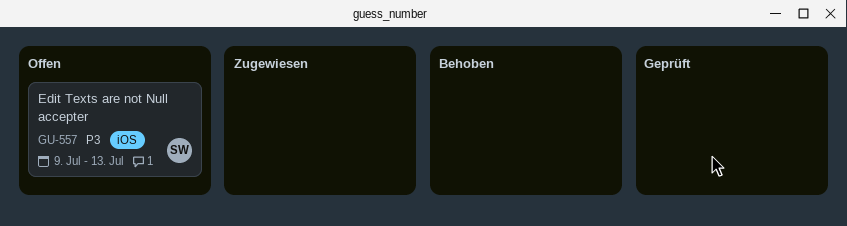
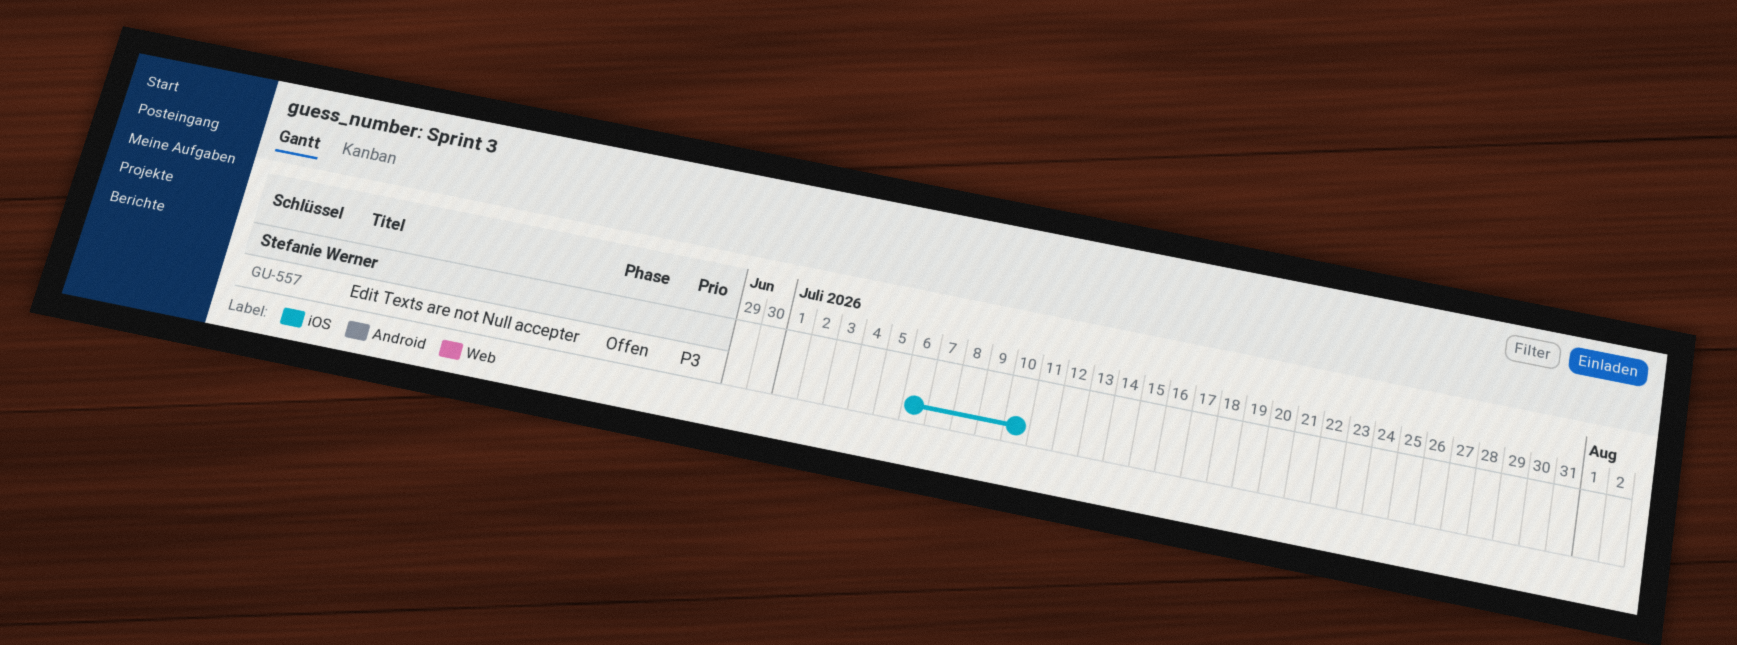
GU-557, start: Jul 9 -> Jul 6
GU-557, due: Jul 13 -> Jul 10

